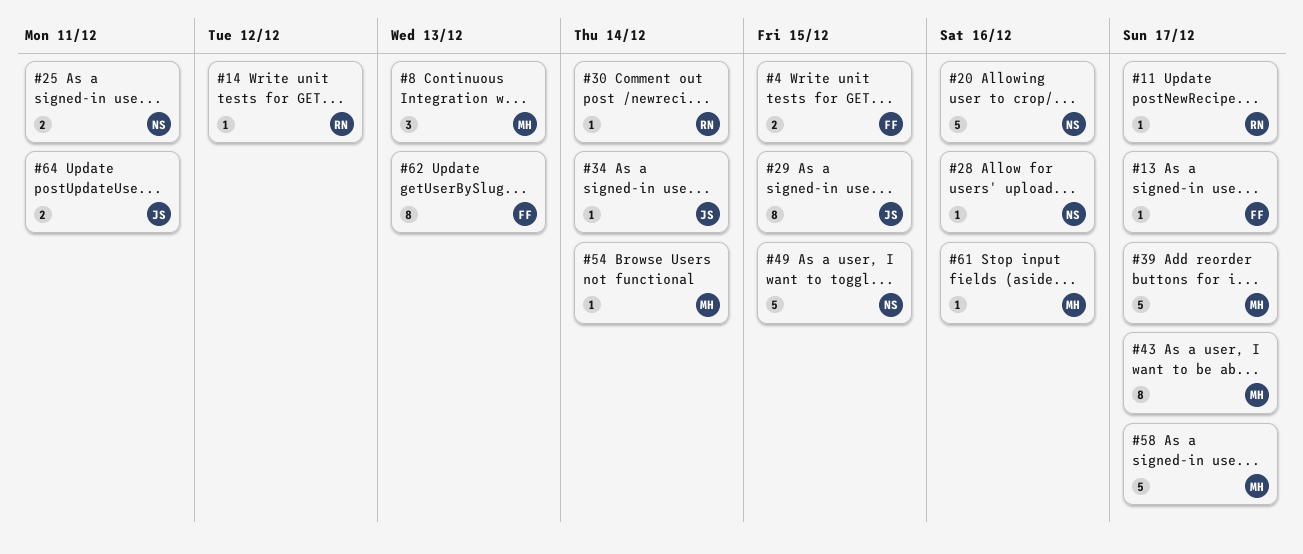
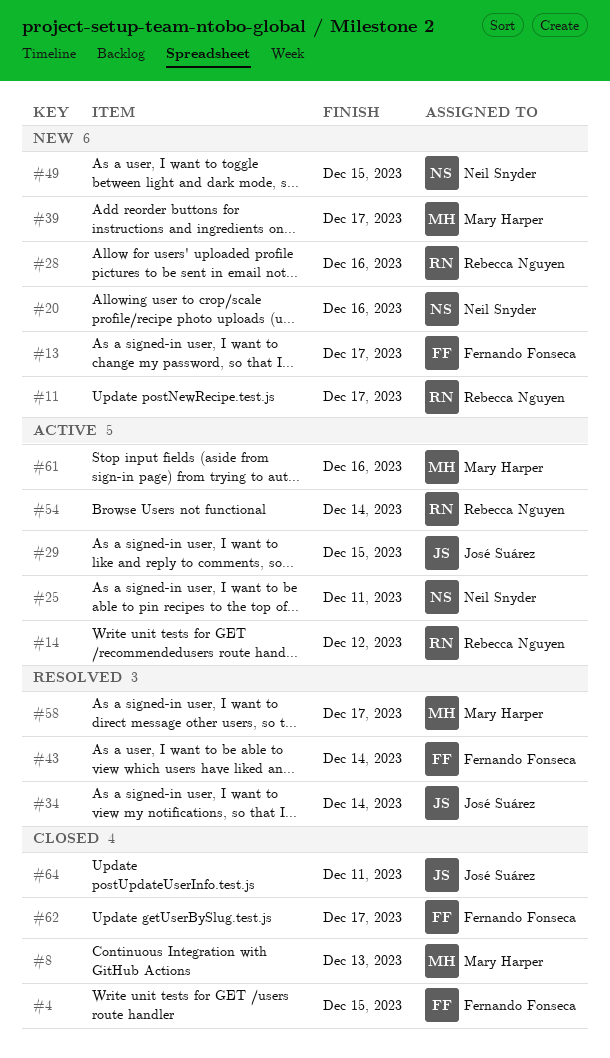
#28, owner: Neil Snyder -> Rebecca Nguyen
#30: present -> none
#43, owner: Mary Harper -> Fernando Fonseca
#43, due: Dec 17 -> Dec 14
#54, owner: Mary Harper -> Rebecca Nguyen
#62, due: Dec 13 -> Dec 17

